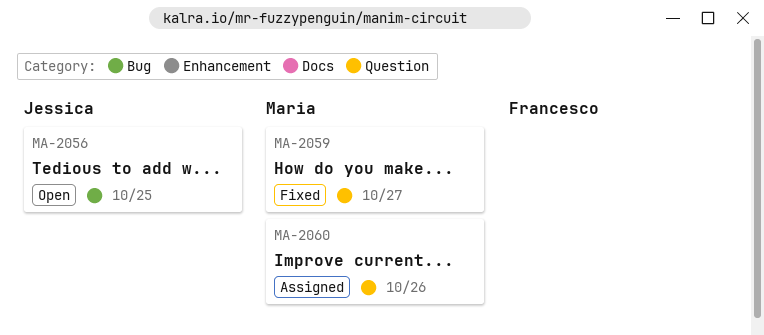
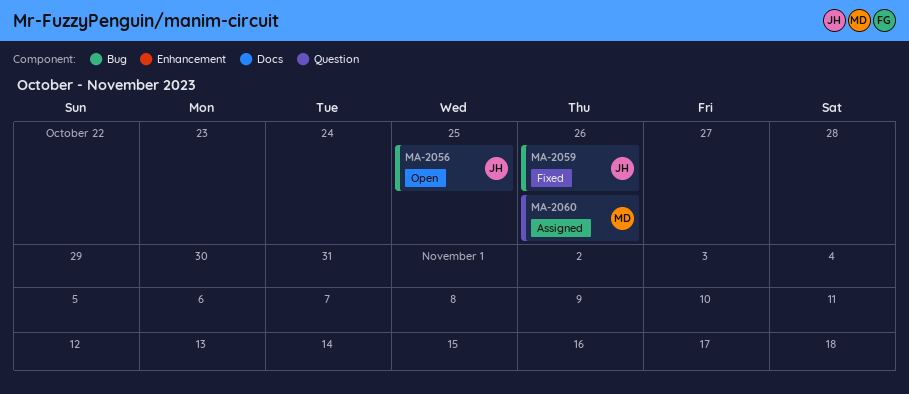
MA-2059, owner: Maria -> Jessica
MA-2059, label: Question -> Bug
MA-2059, due: Oct 27 -> Oct 26

